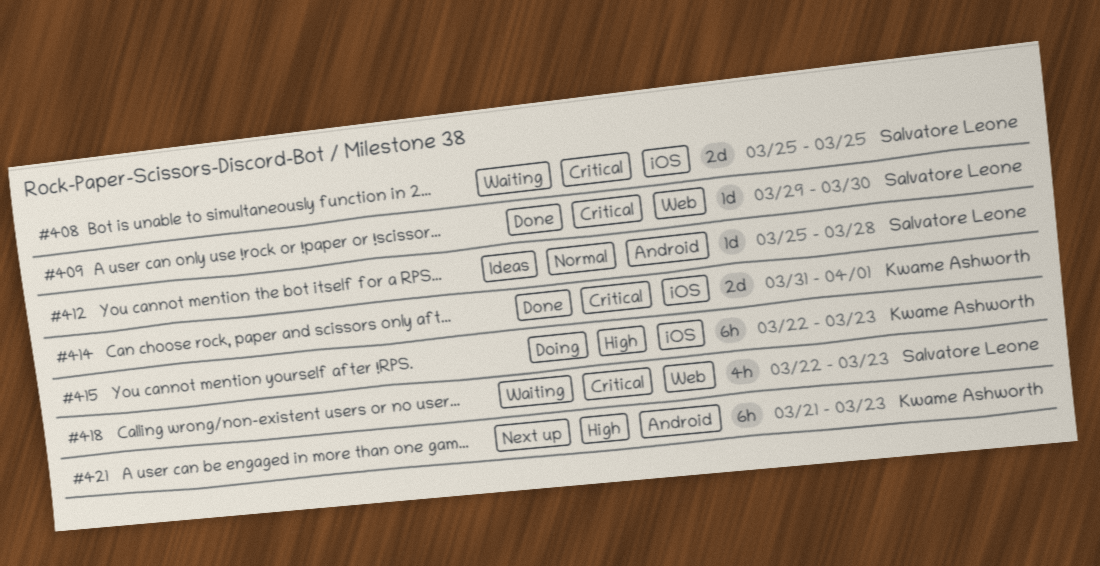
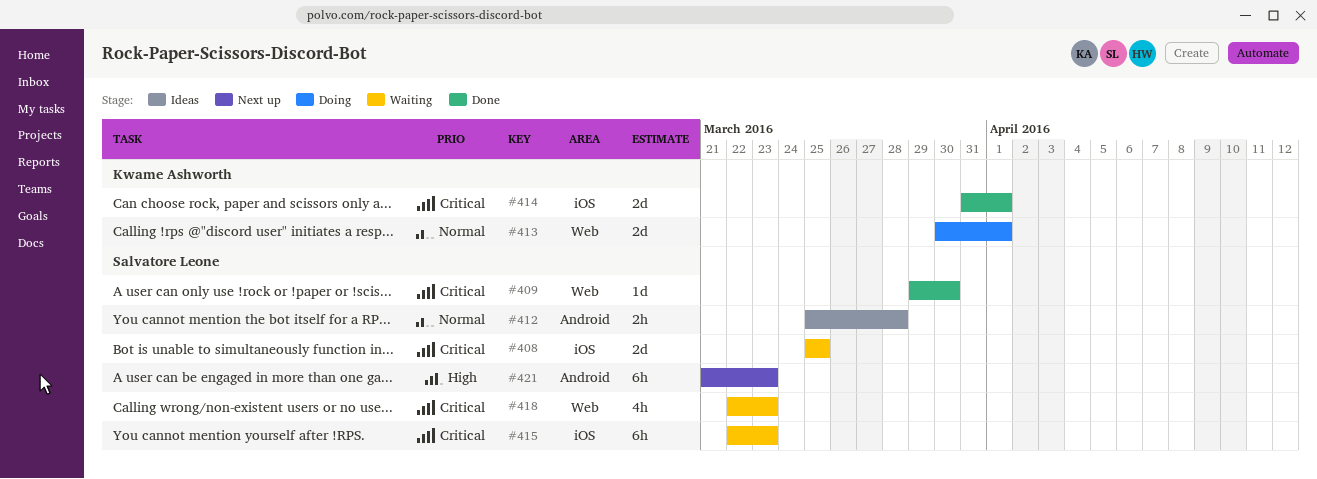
#412, estimate: 1d -> 2h
#413: none -> present
#415, status: Doing -> Waiting
#415, owner: Kwame Ashworth -> Salvatore Leone
#415, priority: High -> Critical
#421, owner: Kwame Ashworth -> Salvatore Leone

